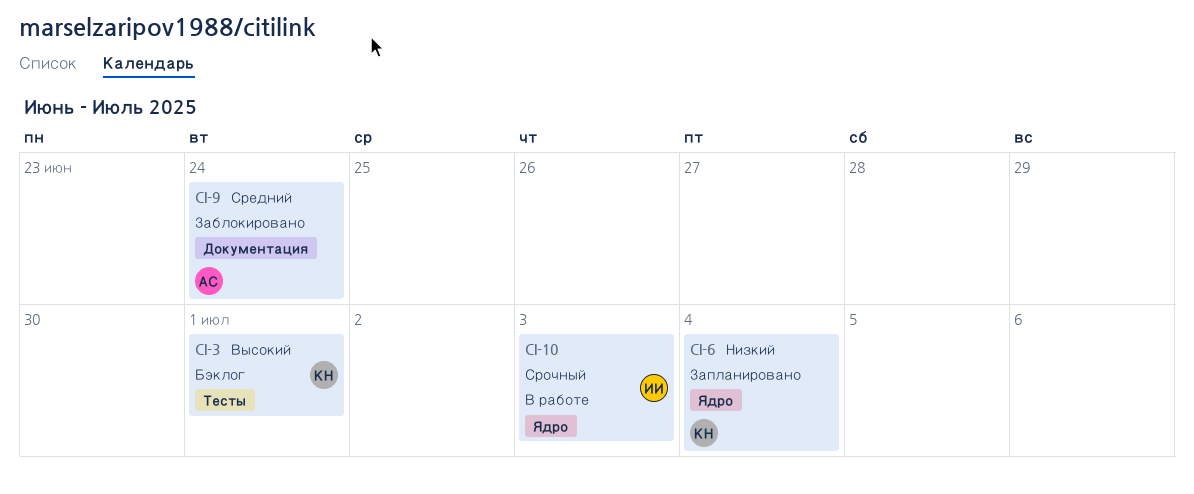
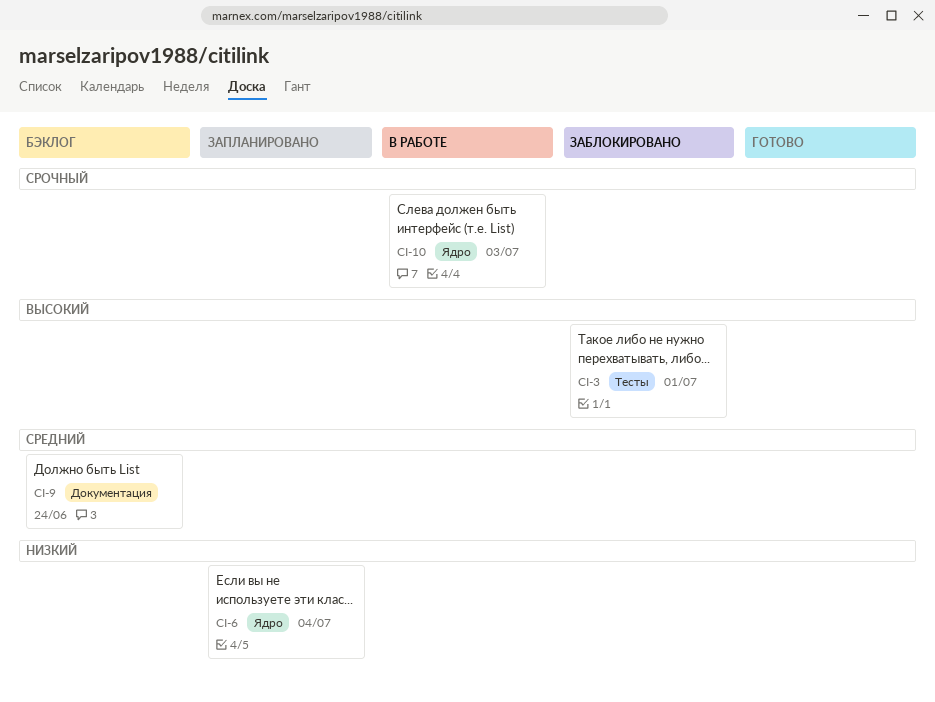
CI-3, status: Бэклог -> Заблокировано
CI-9, status: Заблокировано -> Бэклог

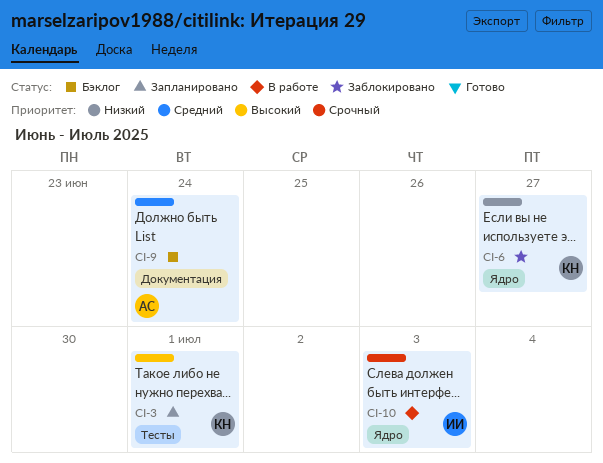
CI-3, status: Заблокировано -> Запланировано
CI-6, status: Запланировано -> Заблокировано
CI-6, due: Jul 4 -> Jun 27

